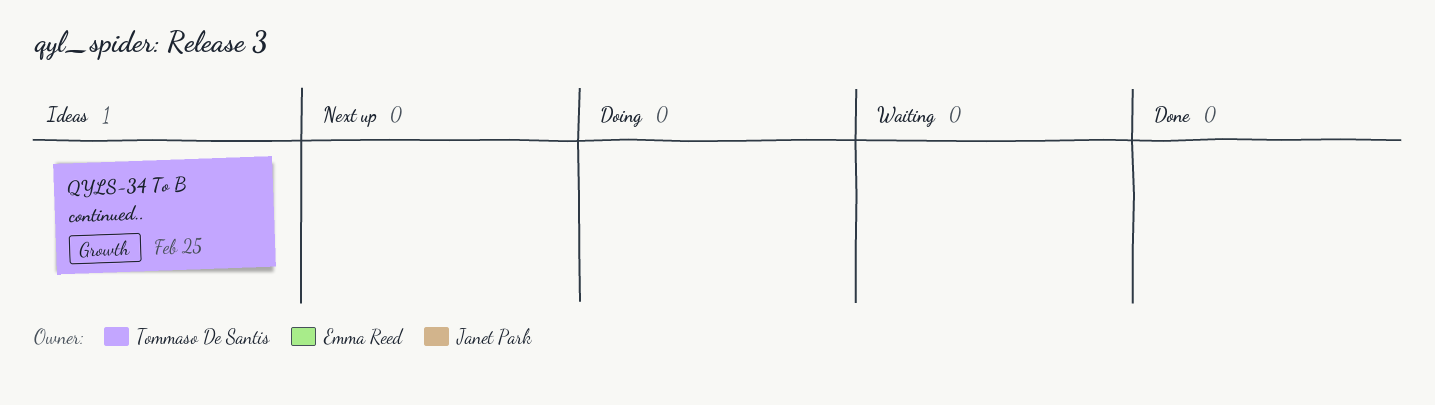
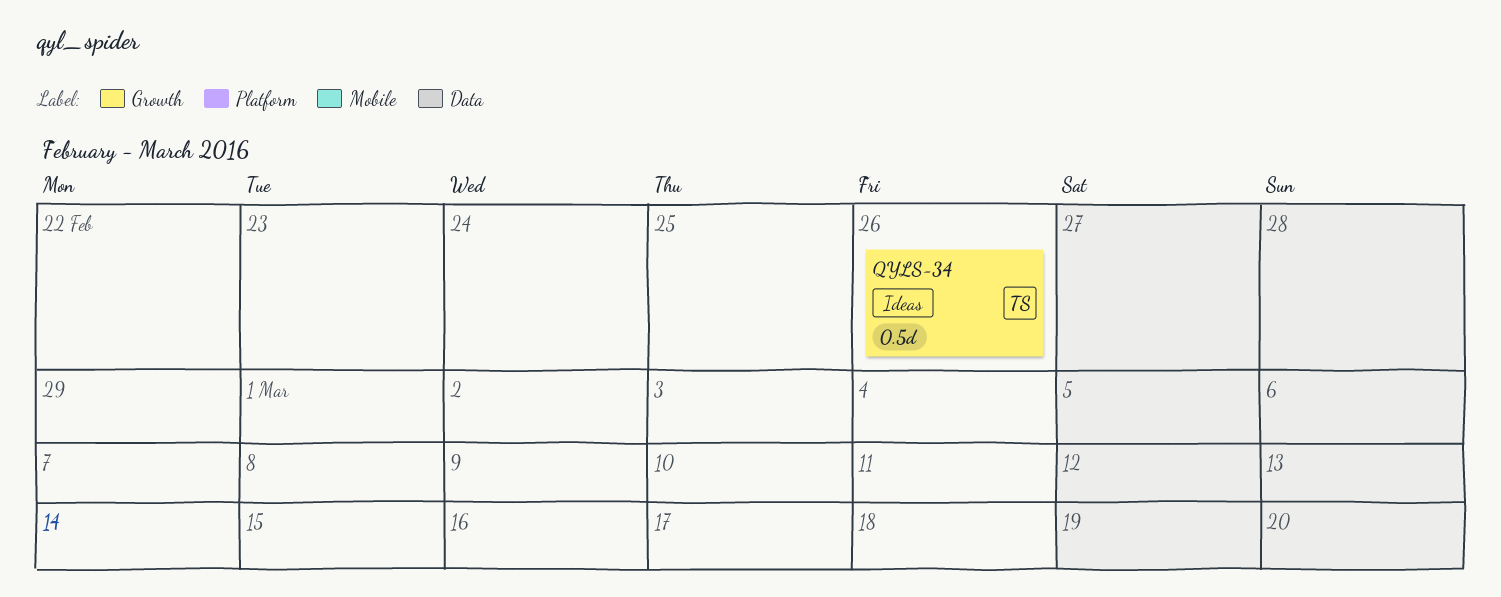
QYLS-34, due: Feb 25 -> Feb 26

